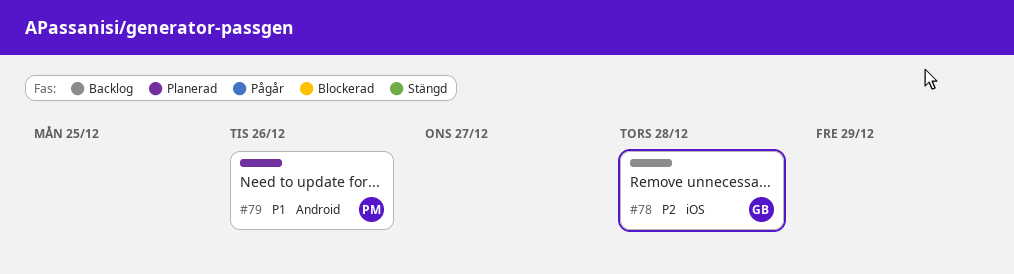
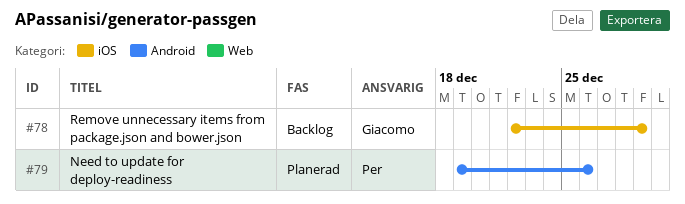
#78, due: Dec 28 -> Dec 29

